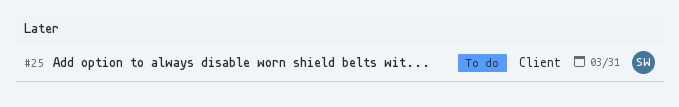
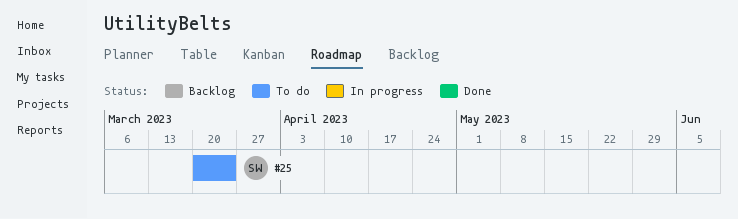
#25, due: Mar 31 -> Mar 24

